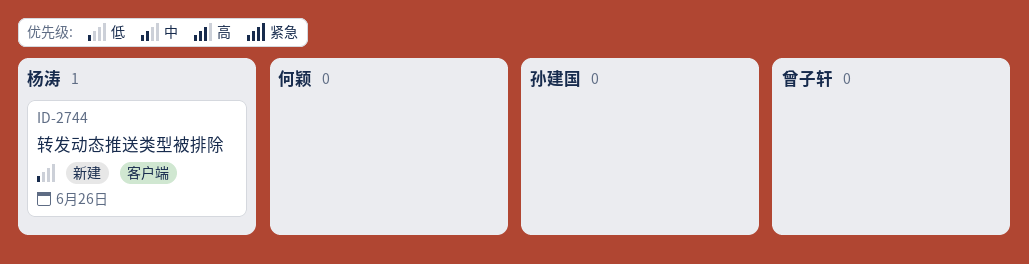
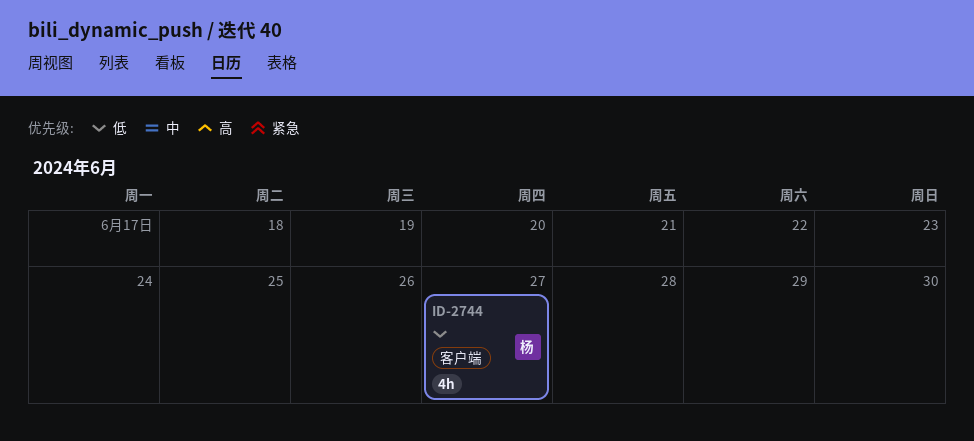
ID-2744, due: Jun 26 -> Jun 27

